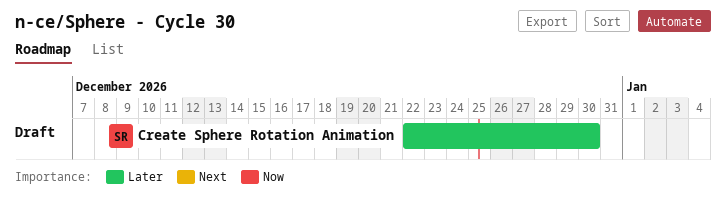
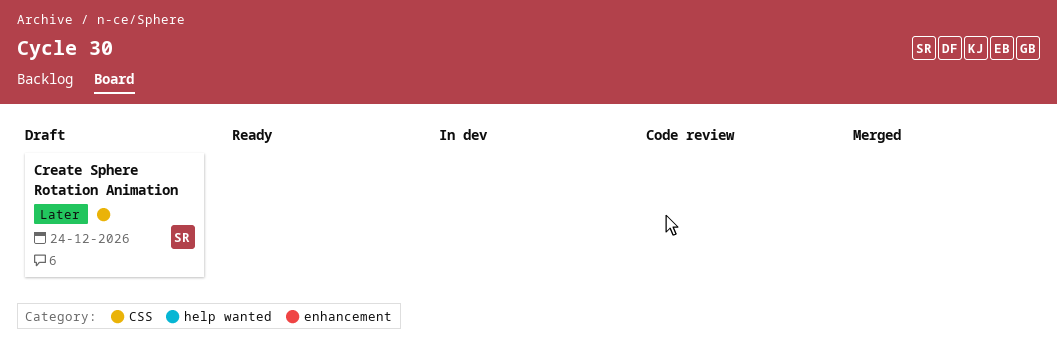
Create Sphere Rotation Animation, due: Dec 30 -> Dec 24

